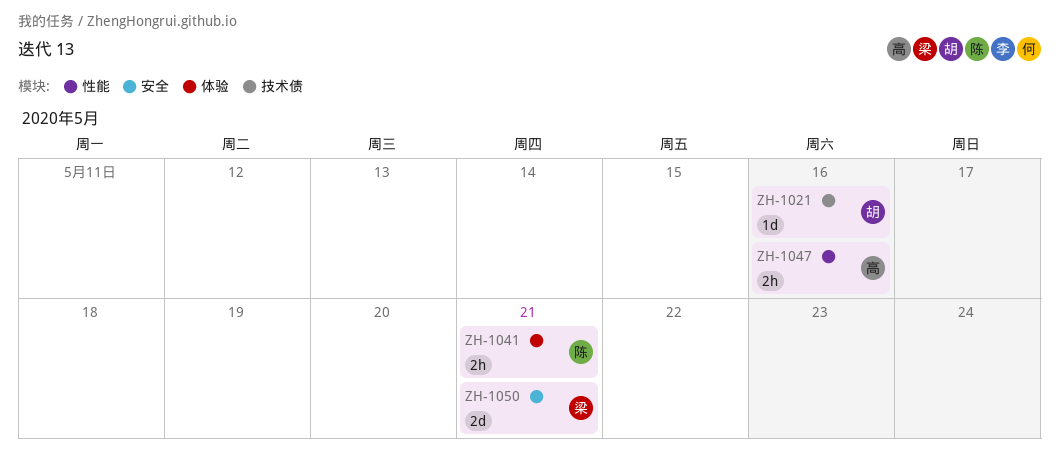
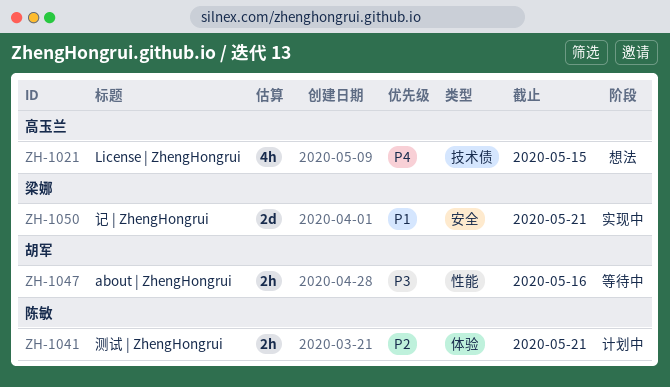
ZH-1021, owner: 胡军 -> 高玉兰
ZH-1021, estimate: 1d -> 4h
ZH-1021, due: May 16 -> May 15
ZH-1047, owner: 高玉兰 -> 胡军

